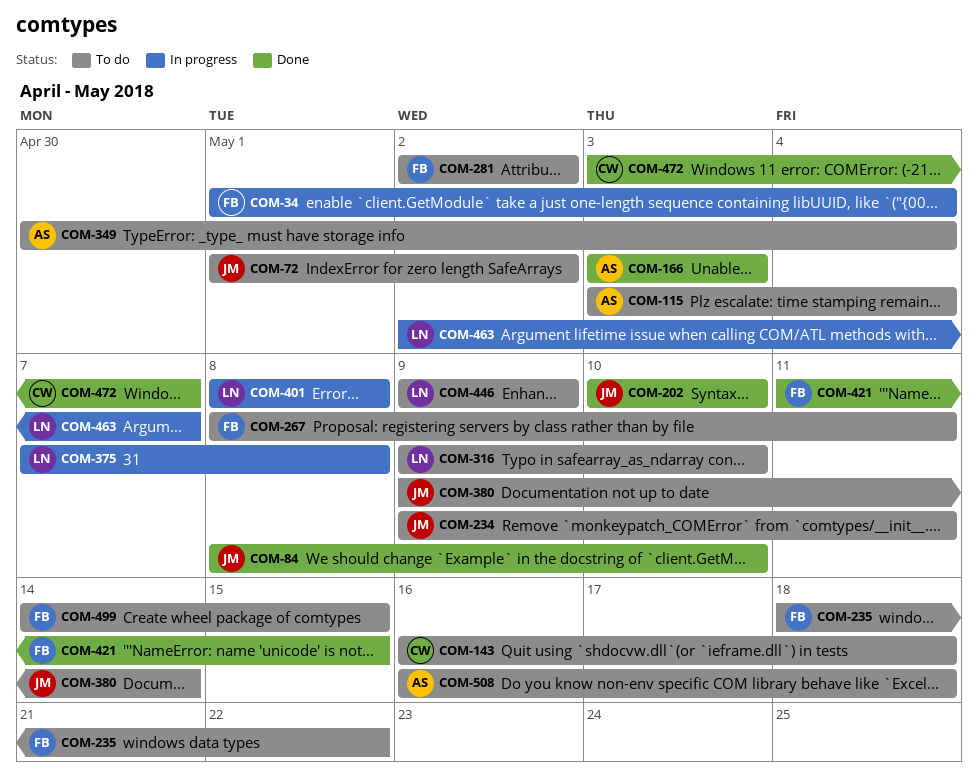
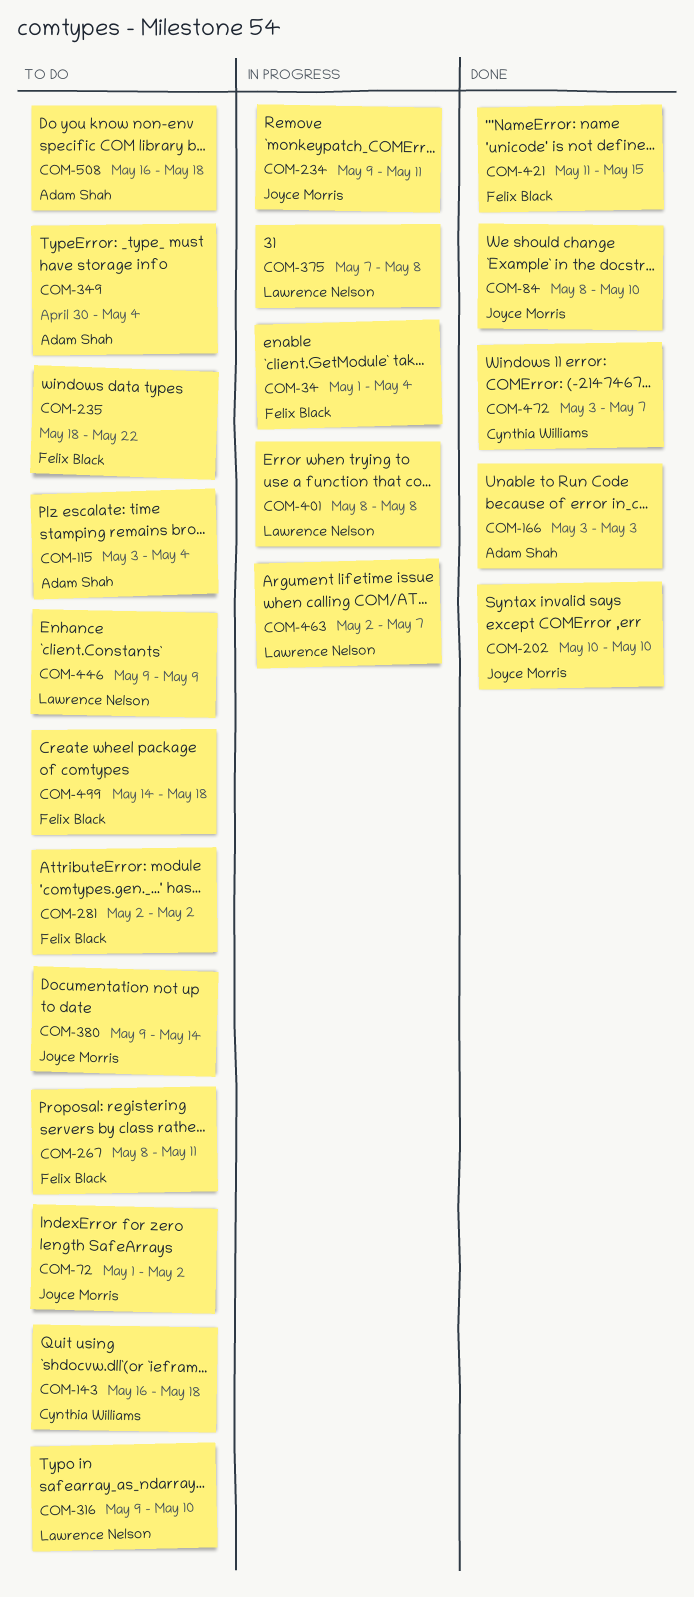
COM-234, status: To do -> In progress
COM-499, due: May 15 -> May 18

